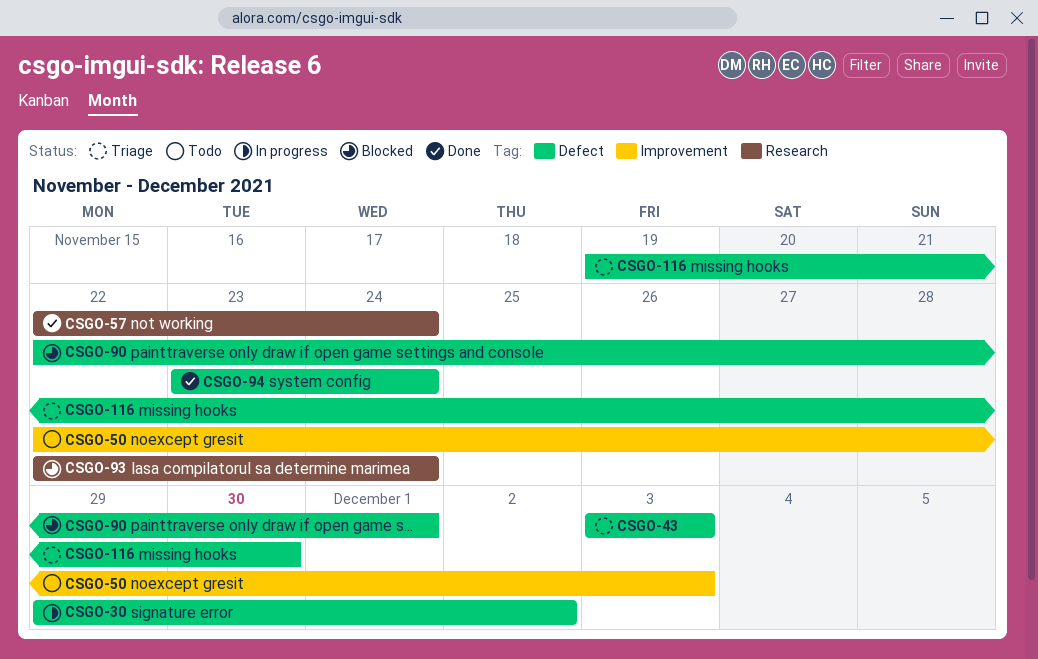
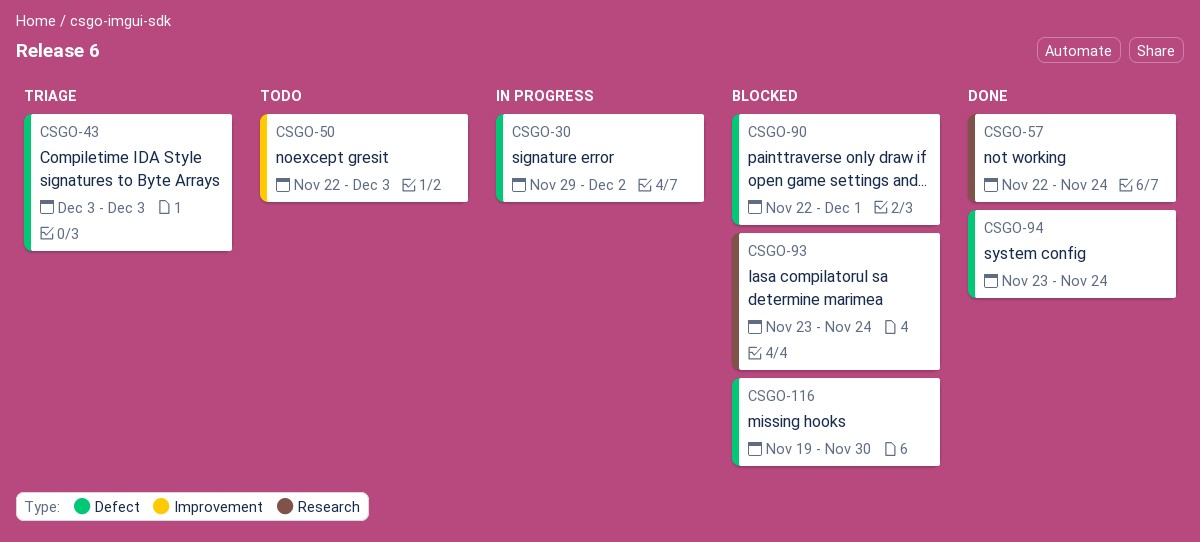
CSGO-93, start: Nov 22 -> Nov 23
CSGO-116, status: Triage -> Blocked

